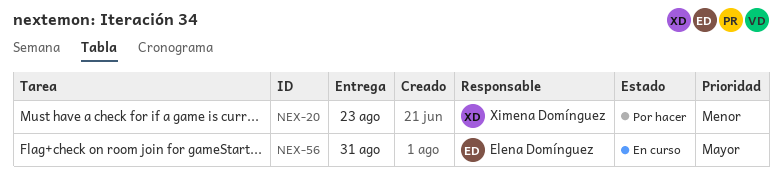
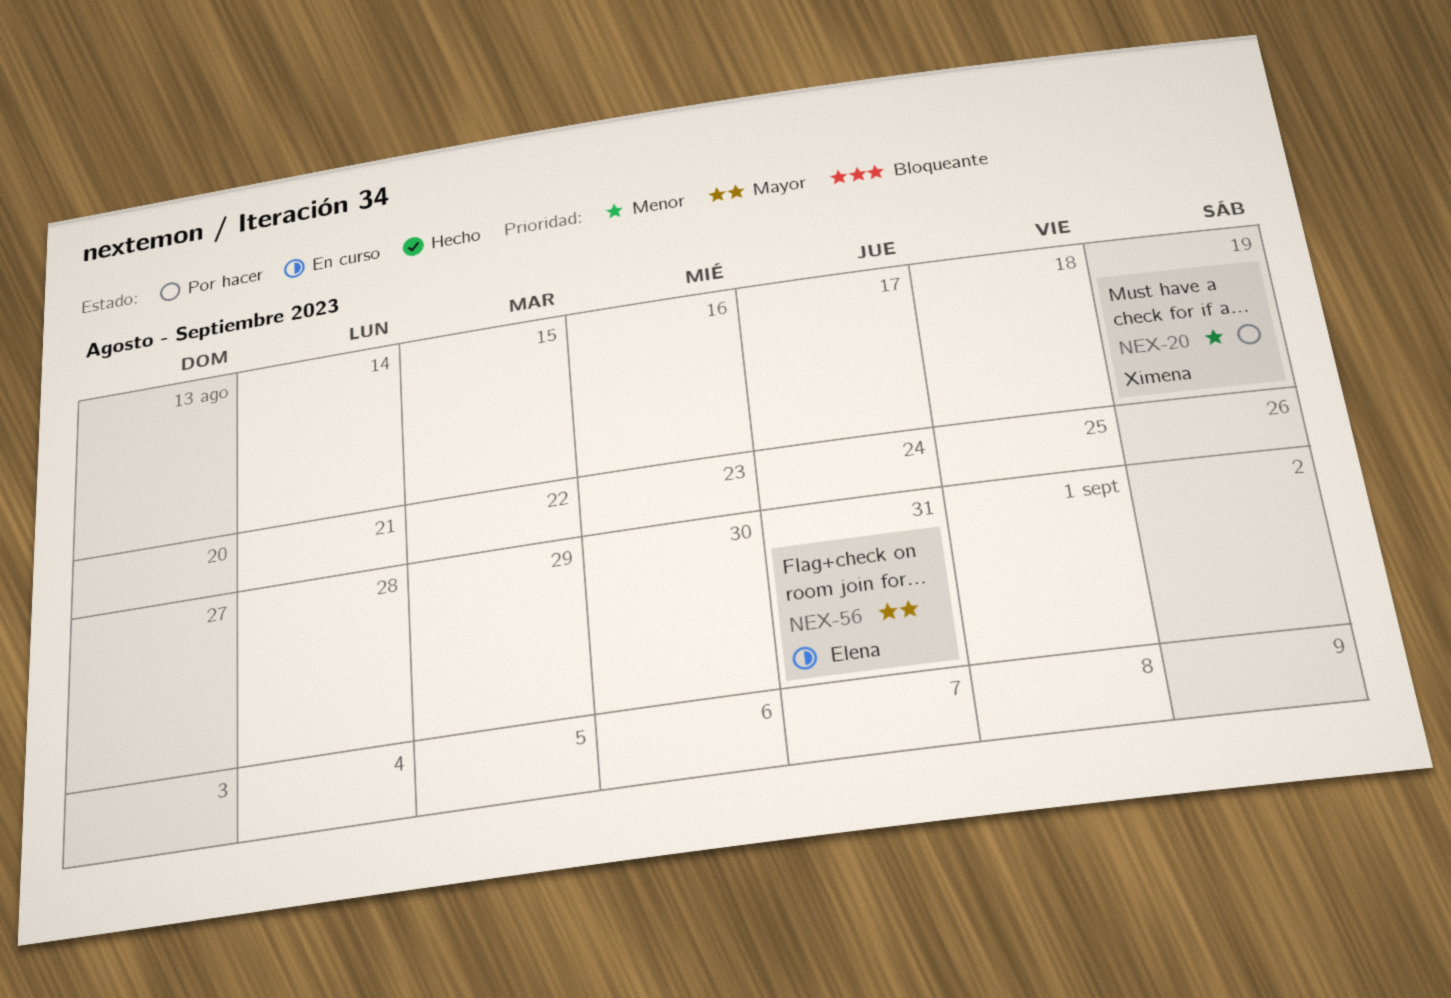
NEX-20, due: Aug 23 -> Aug 19

